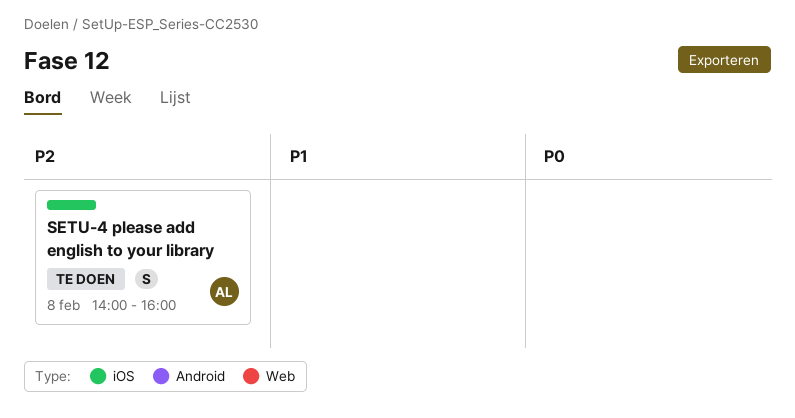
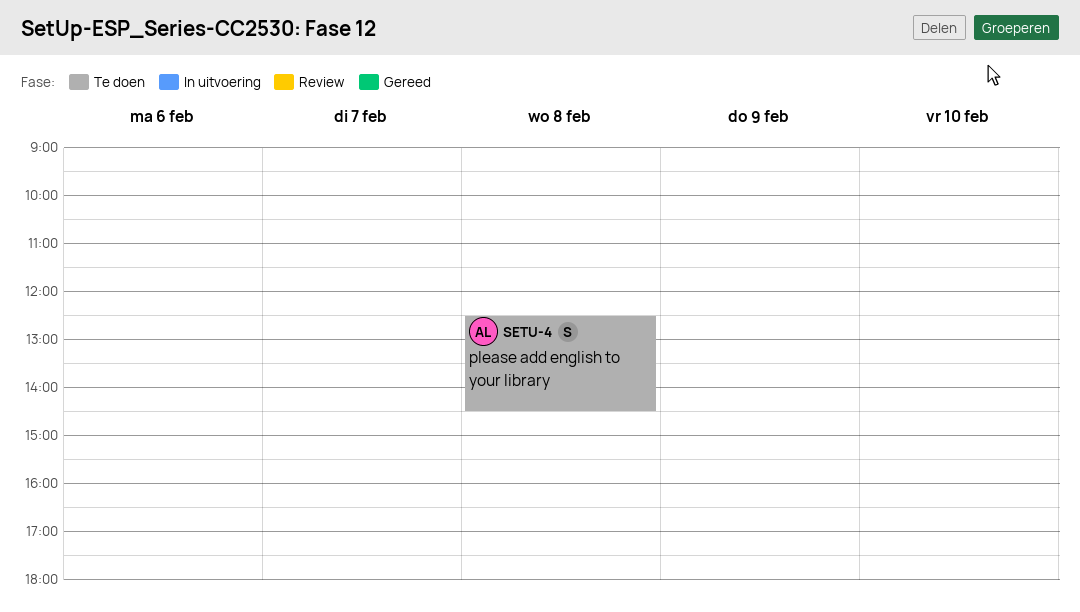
SETU-4, begins: 14:00 -> 12:30
SETU-4, ends: 16:00 -> 14:30

